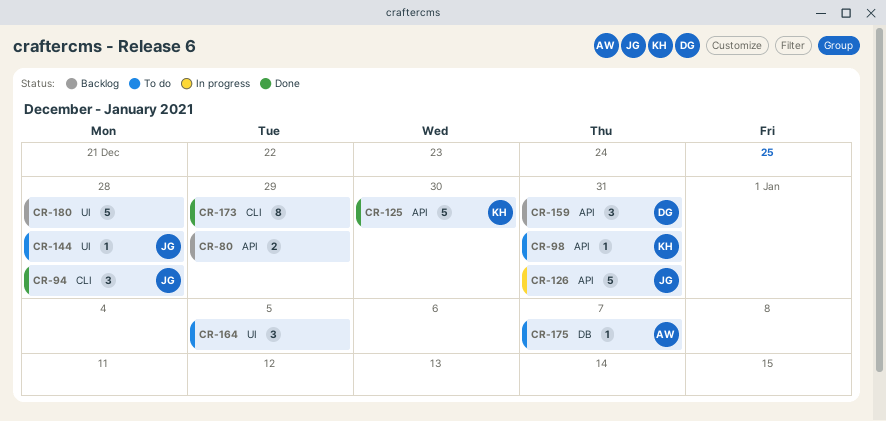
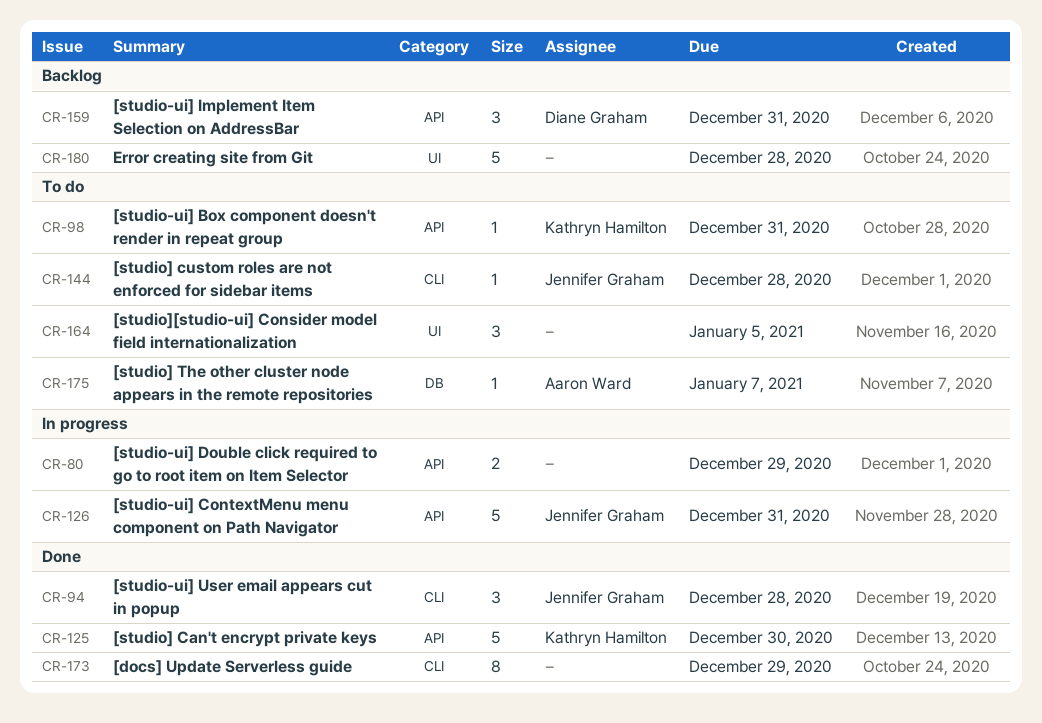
CR-80, status: Backlog -> In progress
CR-144, label: UI -> CLI

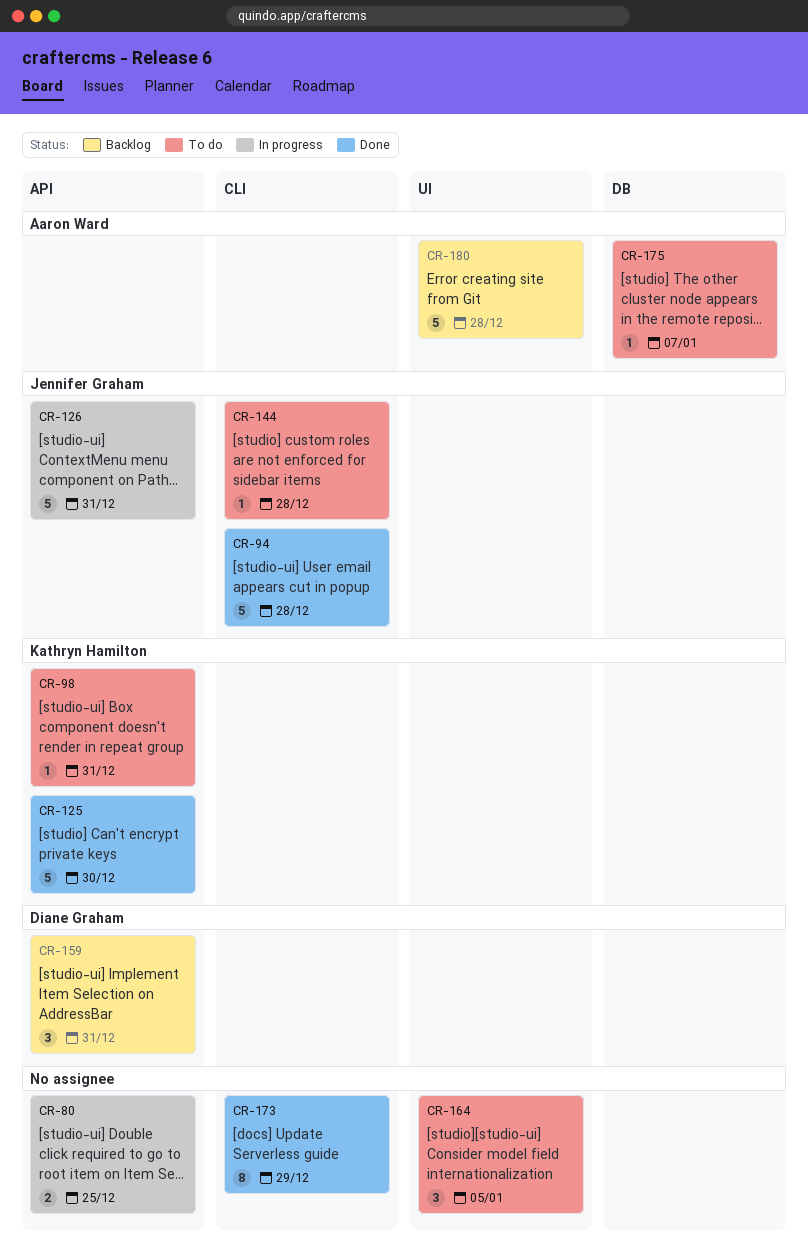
CR-80, due: Dec 29 -> Dec 25
CR-94, estimate: 3 -> 5
CR-180, owner: none -> Aaron Ward

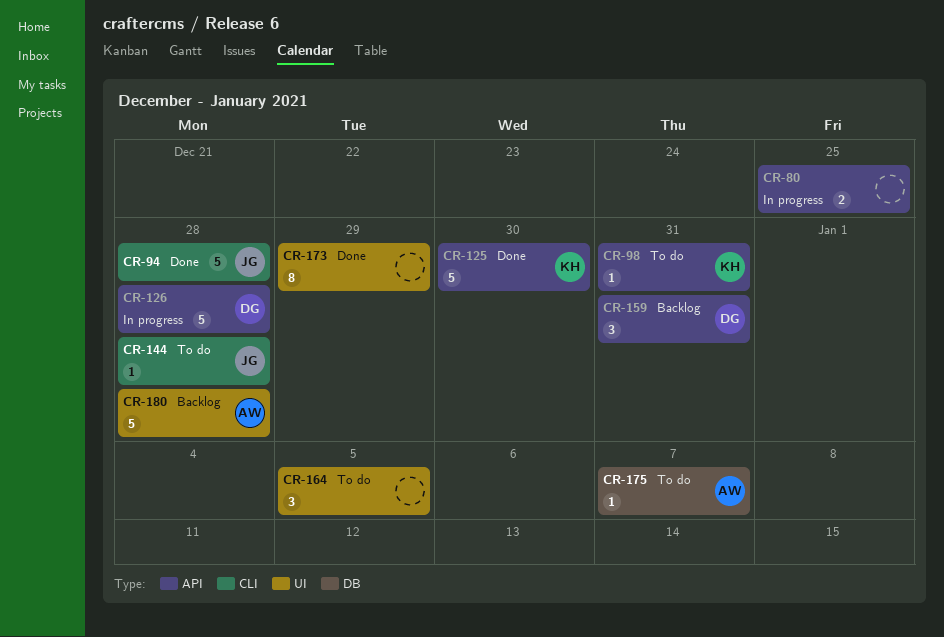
CR-126, owner: Jennifer Graham -> Diane Graham
CR-126, due: Dec 31 -> Dec 28
CR-173, label: CLI -> UI

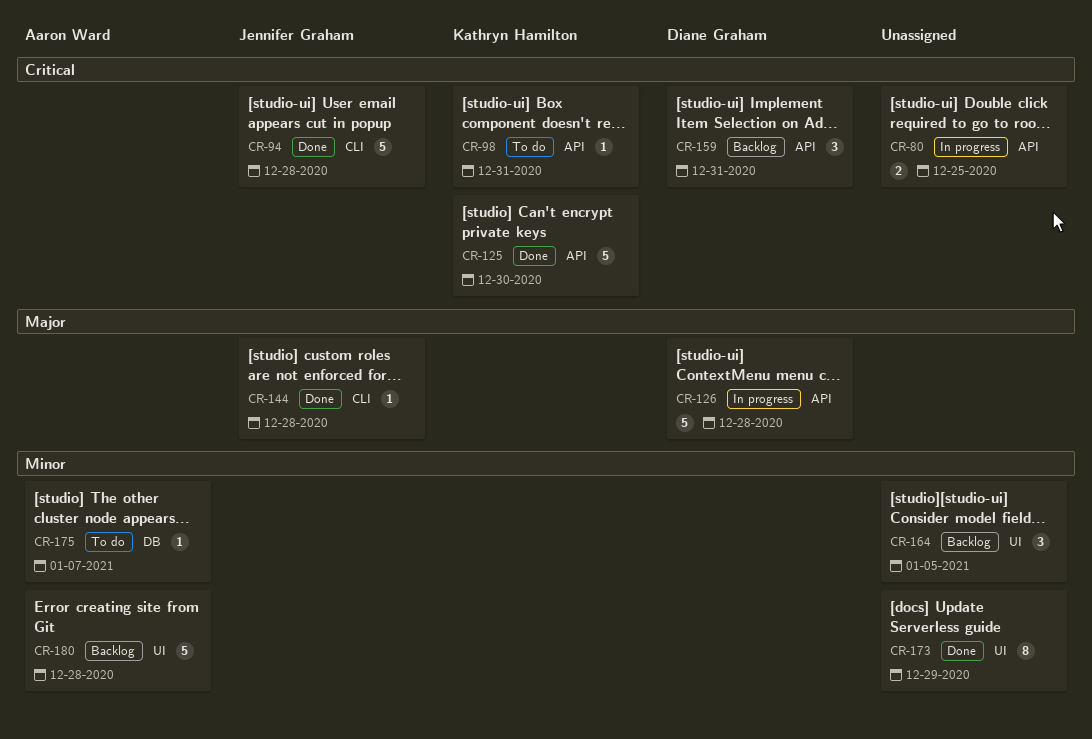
CR-144, status: To do -> Done
CR-164, status: To do -> Backlog

